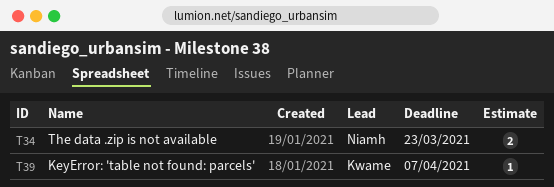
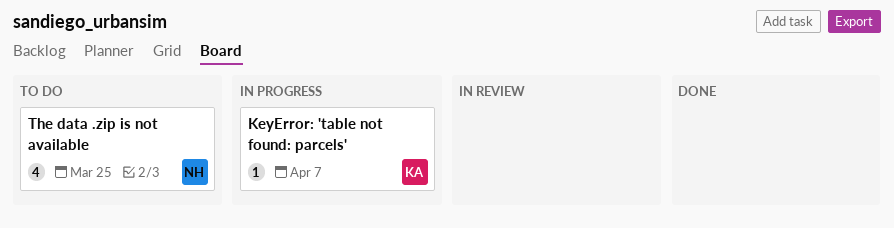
The data .zip is not available, estimate: 2 -> 4
The data .zip is not available, due: Mar 23 -> Mar 25

